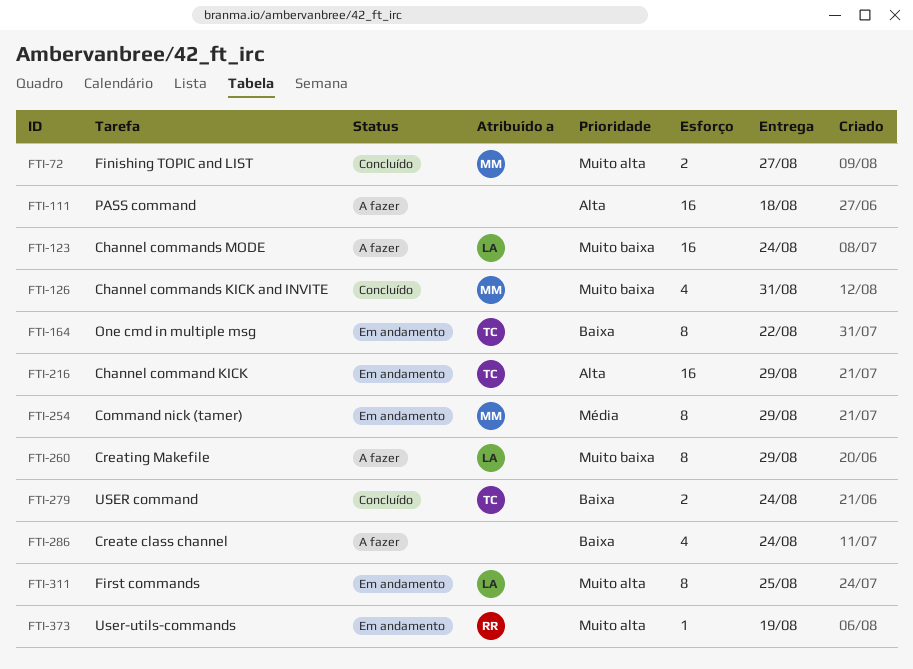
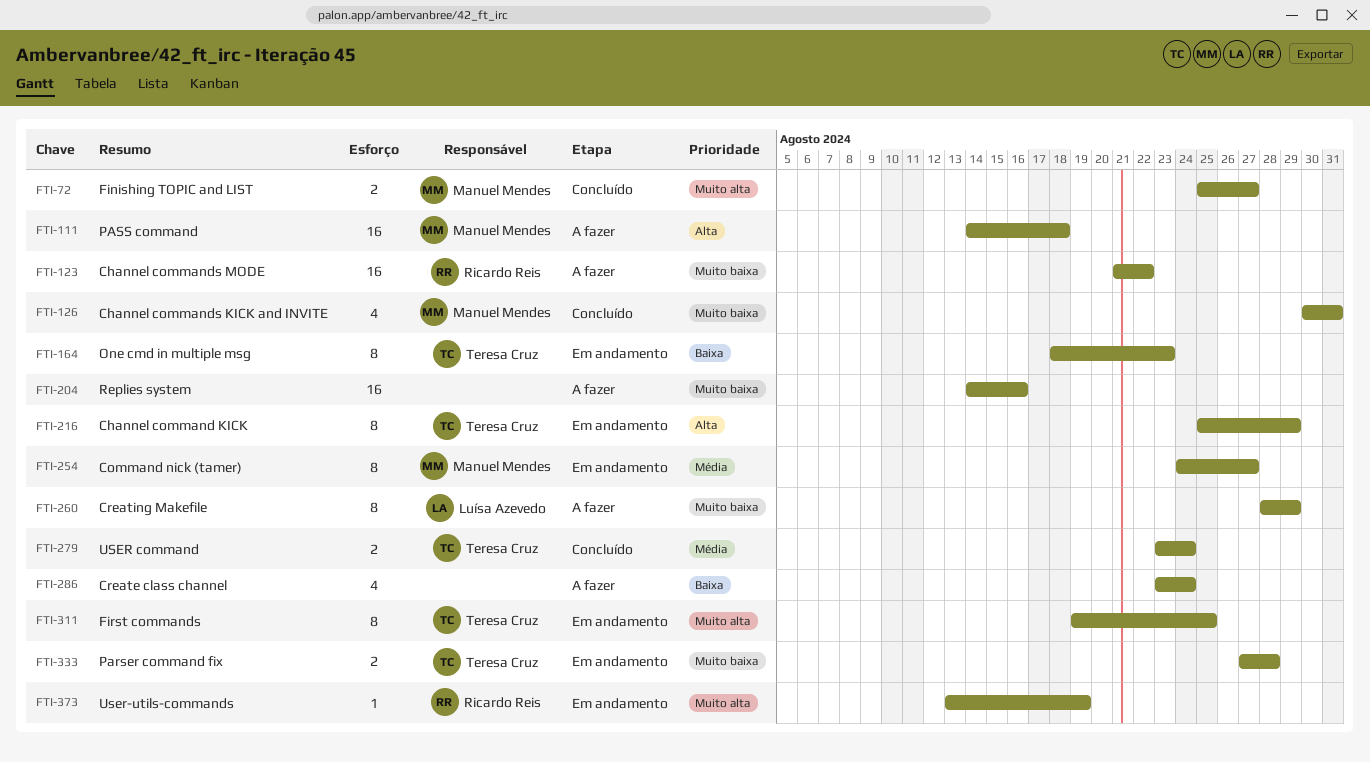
FTI-111, owner: none -> Manuel Mendes
FTI-123, owner: Luísa Azevedo -> Ricardo Reis
FTI-123, due: Aug 24 -> Aug 22
FTI-164, due: Aug 22 -> Aug 23
FTI-204: none -> present
FTI-216, estimate: 16 -> 8
FTI-254, due: Aug 29 -> Aug 27
FTI-279, priority: Baixa -> Média
FTI-311, owner: Luísa Azevedo -> Teresa Cruz
FTI-333: none -> present

